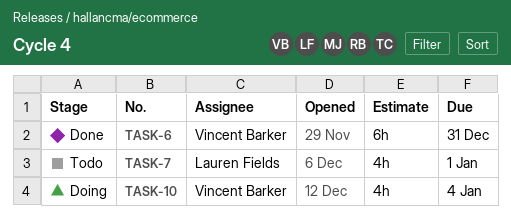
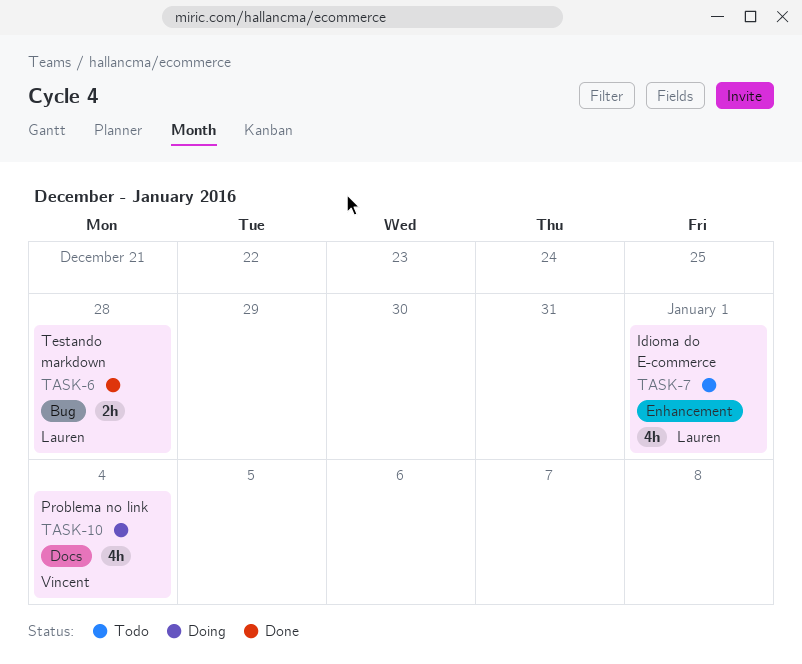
TASK-6, owner: Vincent Barker -> Lauren Fields
TASK-6, estimate: 6h -> 2h
TASK-6, due: Dec 31 -> Dec 28

